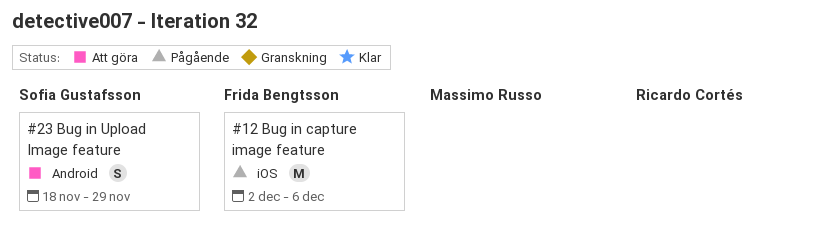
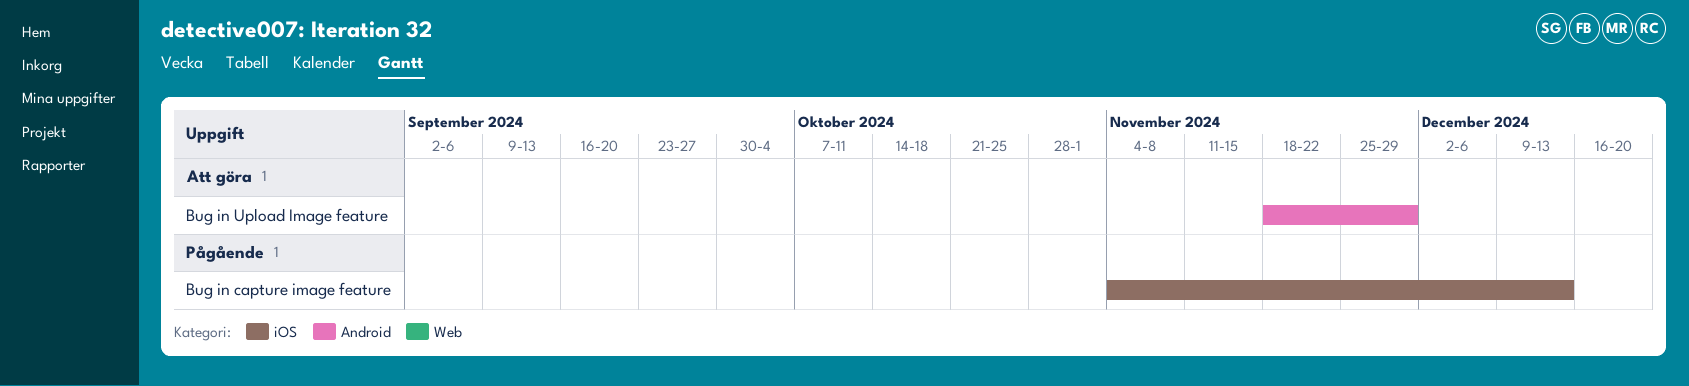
Bug in capture image feature, start: Dec 2 -> Nov 4
Bug in capture image feature, due: Dec 6 -> Dec 13

